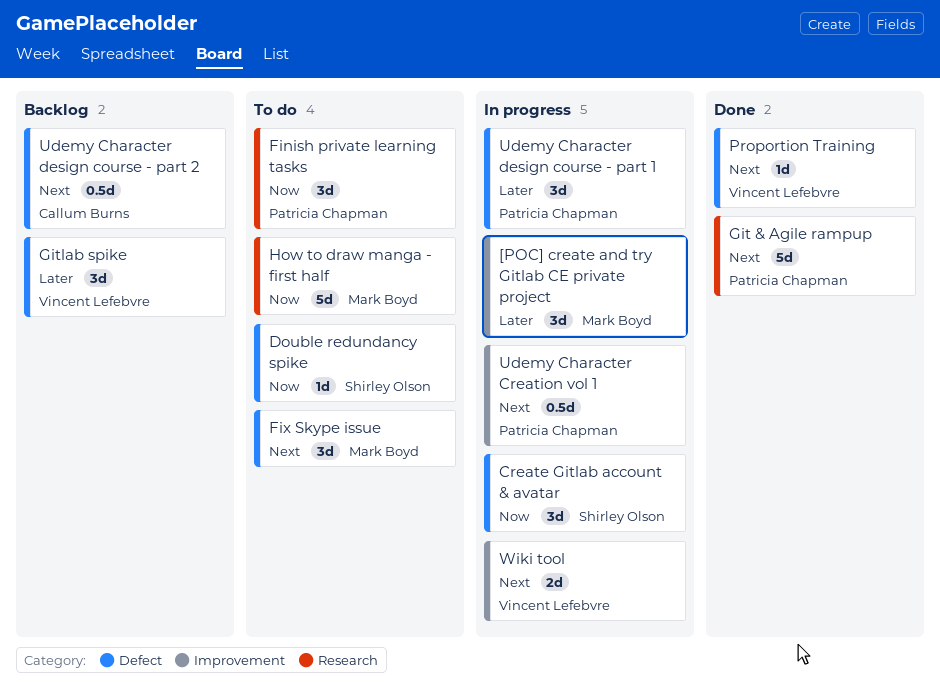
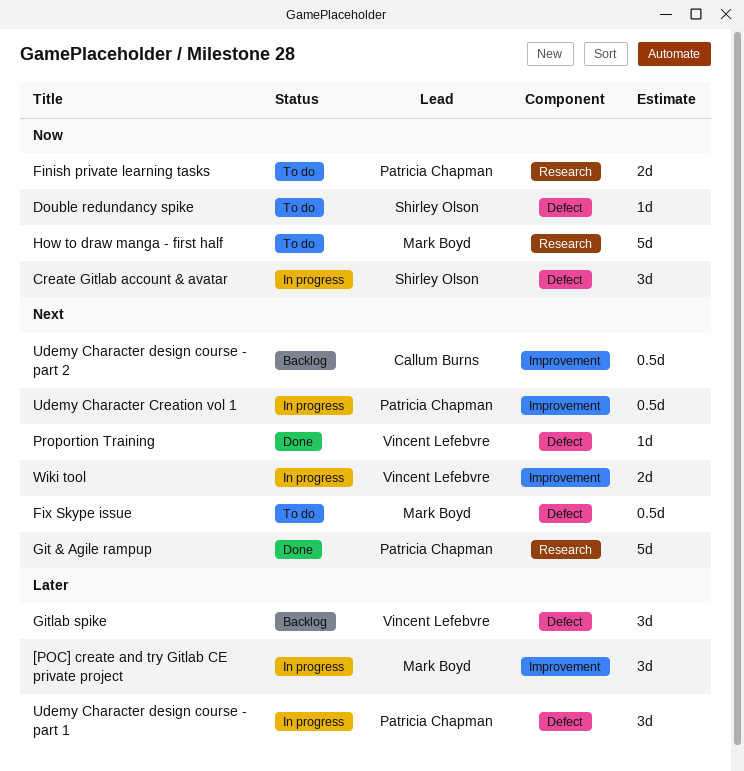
Finish private learning tasks, estimate: 3d -> 2d
Fix Skype issue, estimate: 3d -> 0.5d
Udemy Character design course - part 2, label: Defect -> Improvement

